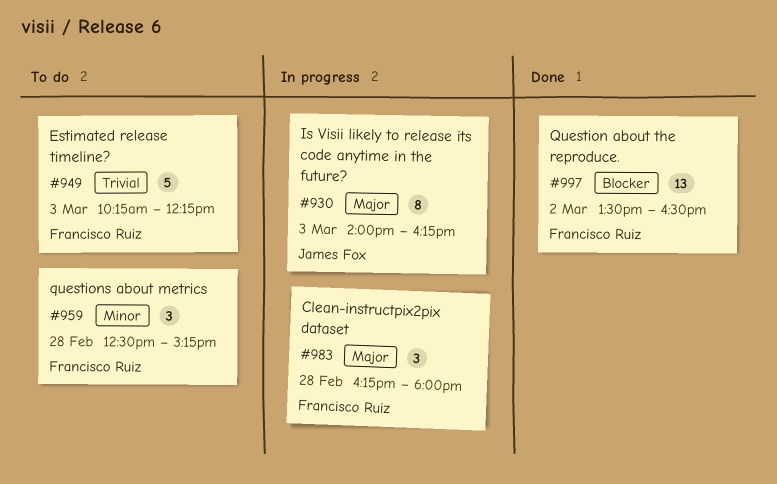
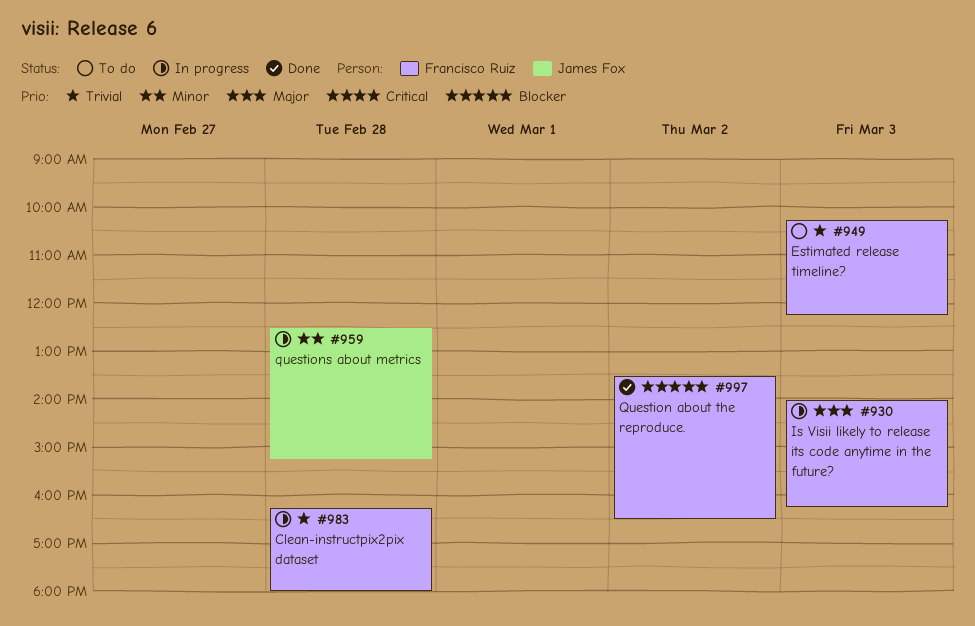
#930, owner: James Fox -> Francisco Ruiz
#959, status: To do -> In progress
#959, owner: Francisco Ruiz -> James Fox
#983, priority: Major -> Trivial

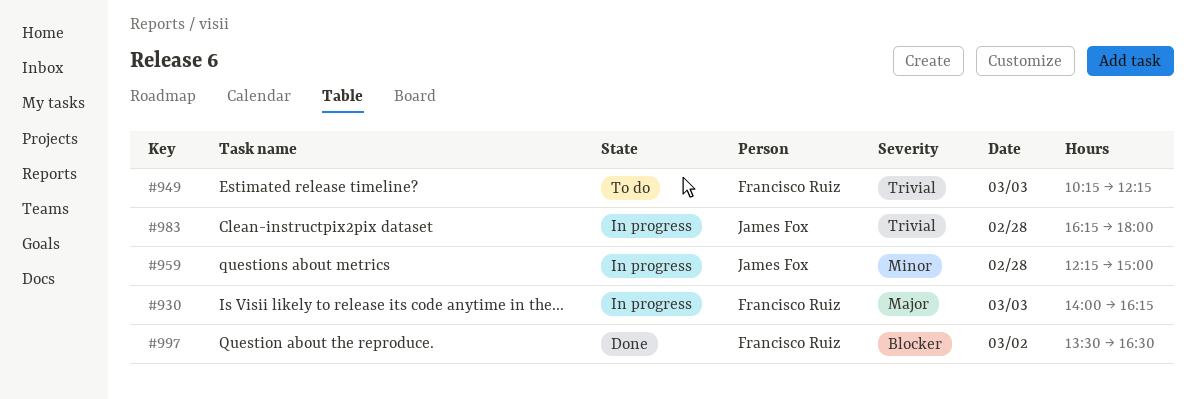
#959, begins: 12:30 -> 12:15
#959, ends: 15:15 -> 15:00
#983, owner: Francisco Ruiz -> James Fox

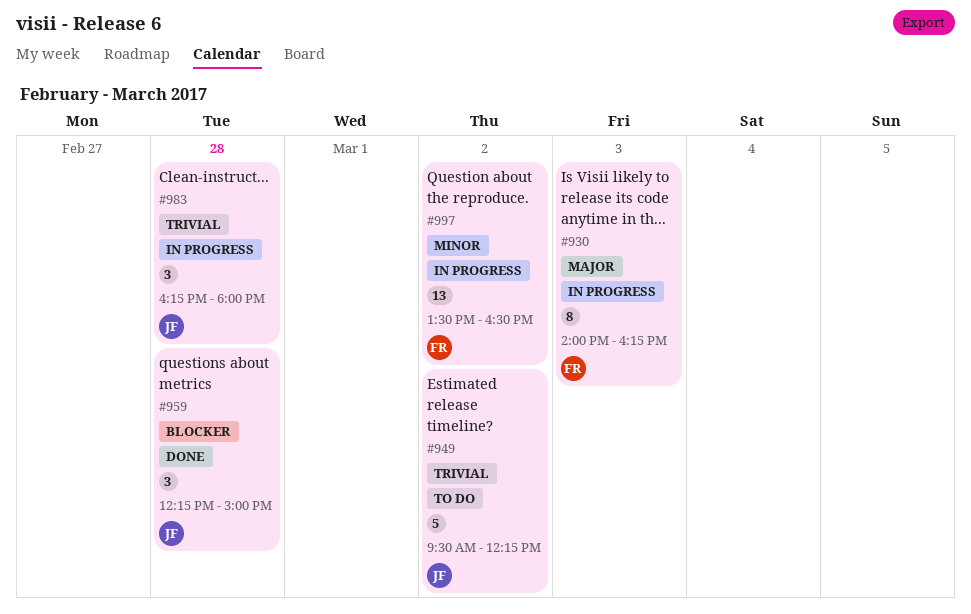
#949, owner: Francisco Ruiz -> James Fox
#949, day: Mar 3 -> Mar 2
#949, begins: 10:15 -> 09:30
#959, status: In progress -> Done
#959, priority: Minor -> Blocker
#997, status: Done -> In progress
#997, priority: Blocker -> Minor

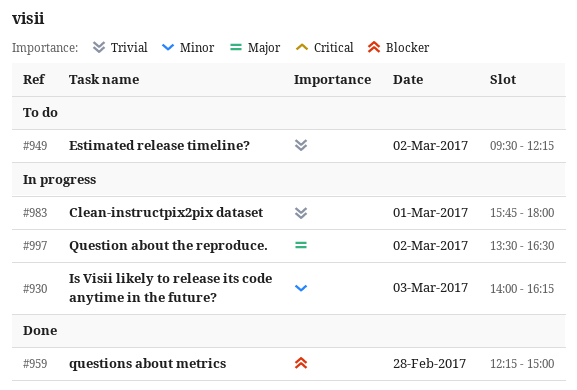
#930, priority: Major -> Minor
#983, day: Feb 28 -> Mar 1
#983, begins: 16:15 -> 15:45
#997, priority: Minor -> Major

